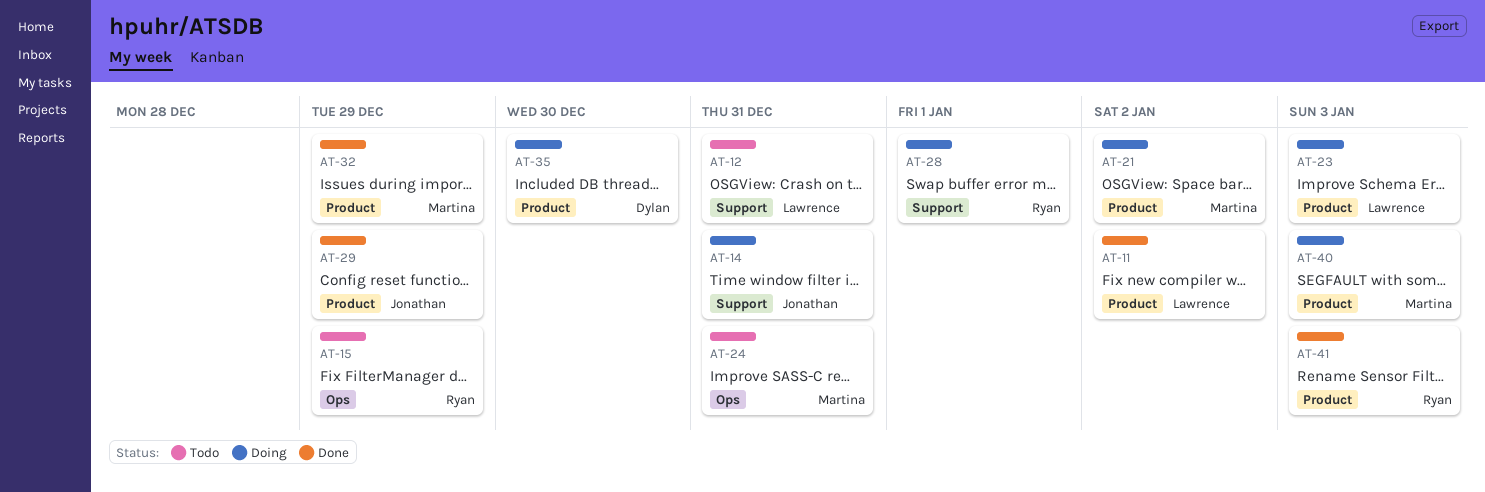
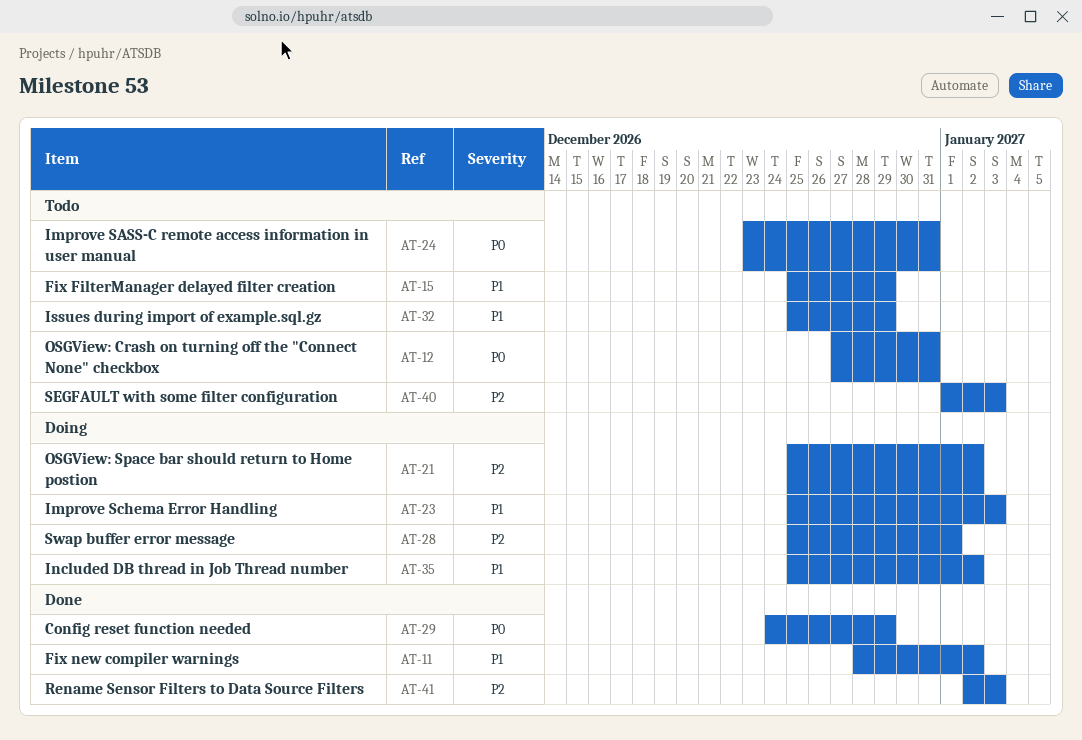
AT-14: present -> none
AT-32, status: Done -> Todo
AT-35, due: Dec 30 -> Jan 2
AT-40, status: Doing -> Todo

